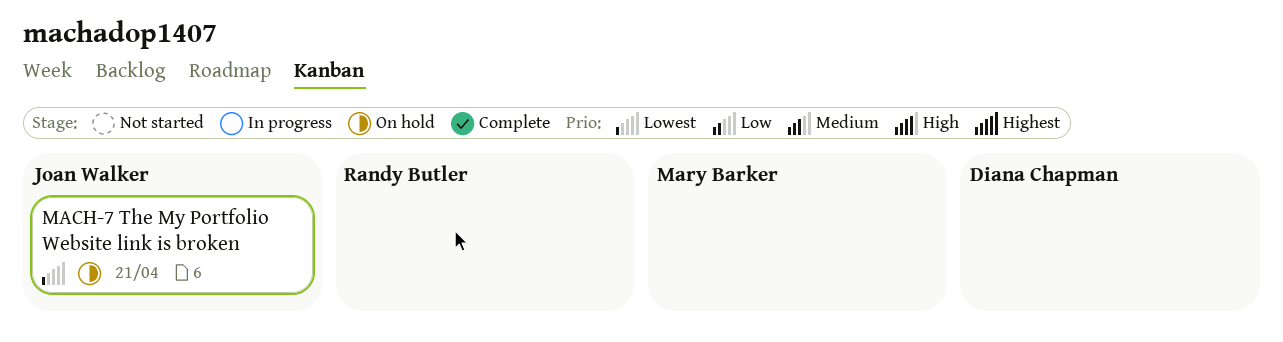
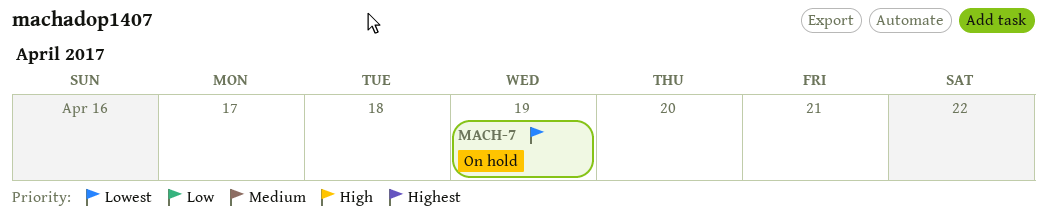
MACH-7, due: Apr 21 -> Apr 19

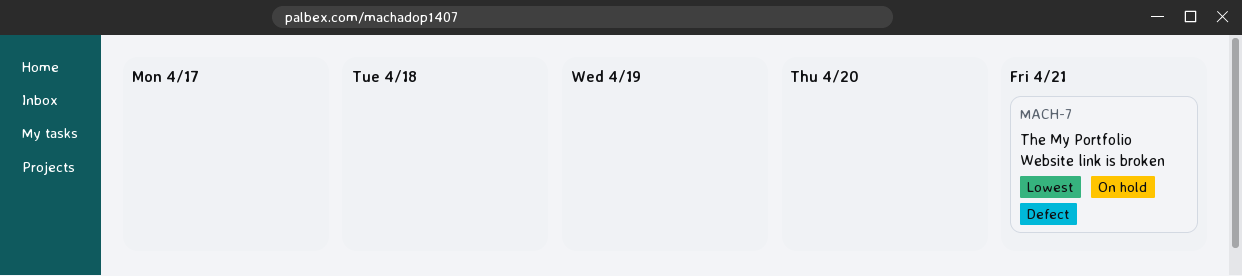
MACH-7, due: Apr 19 -> Apr 21

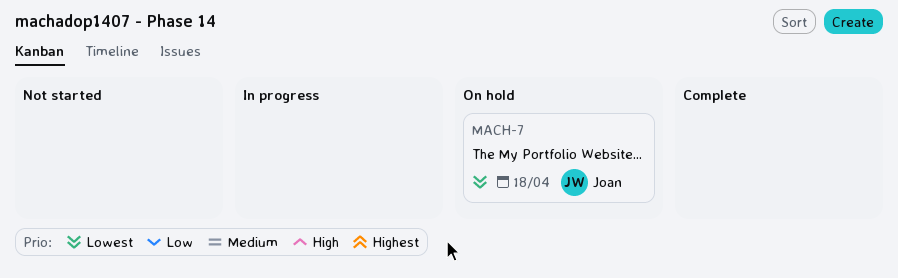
MACH-7, due: Apr 21 -> Apr 18

